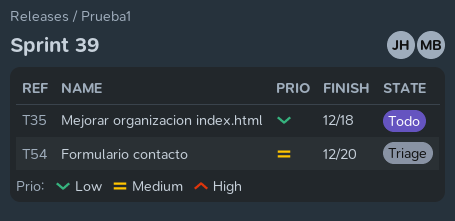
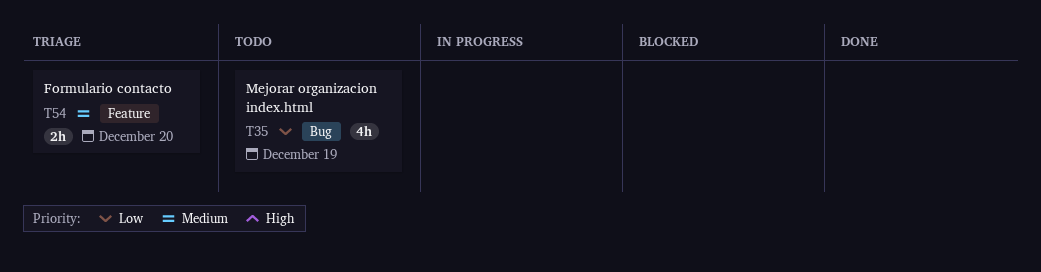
T35, due: Dec 18 -> Dec 19

